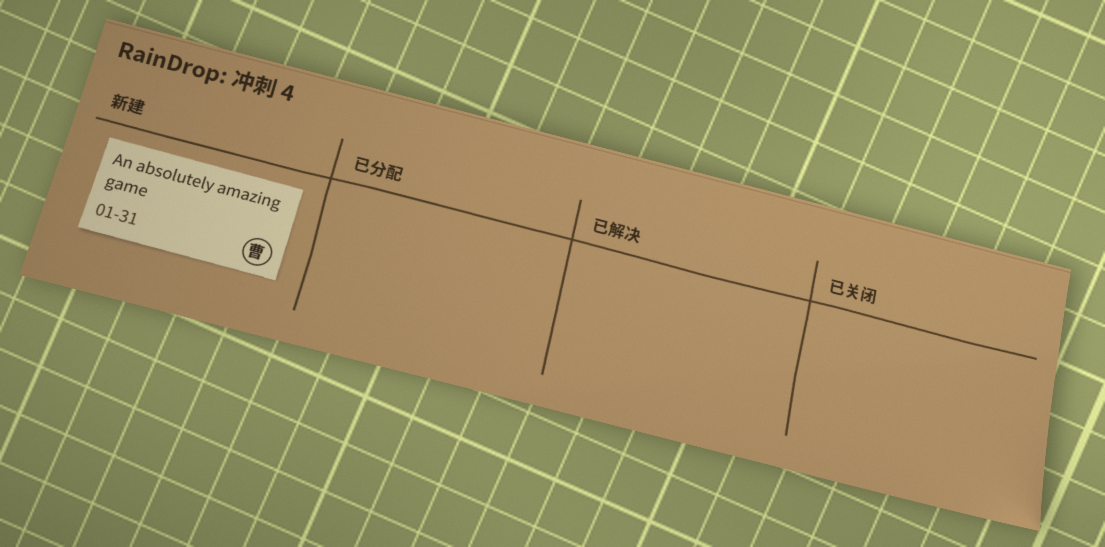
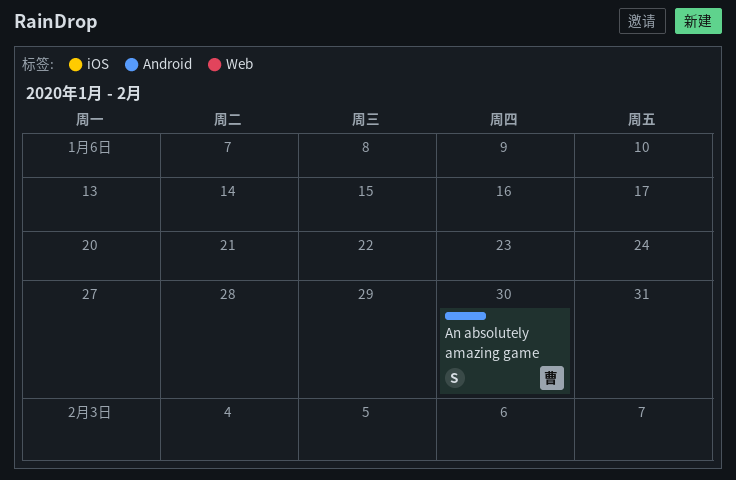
An absolutely amazing game, due: Jan 31 -> Jan 30

